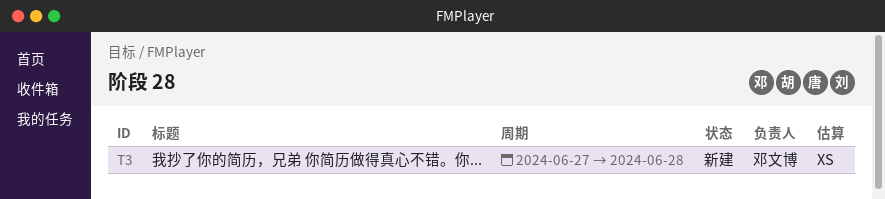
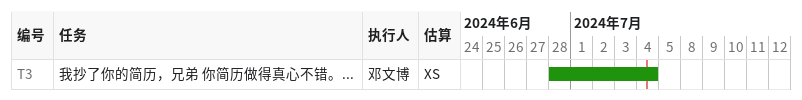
T3, start: Jun 27 -> Jun 28
T3, due: Jun 28 -> Jul 4

